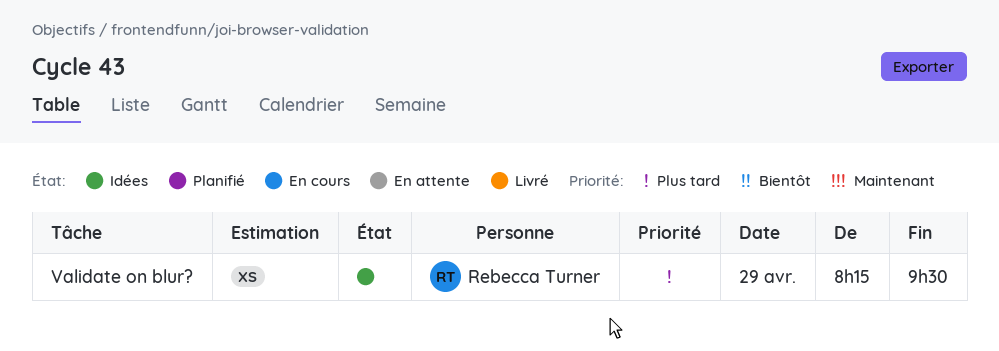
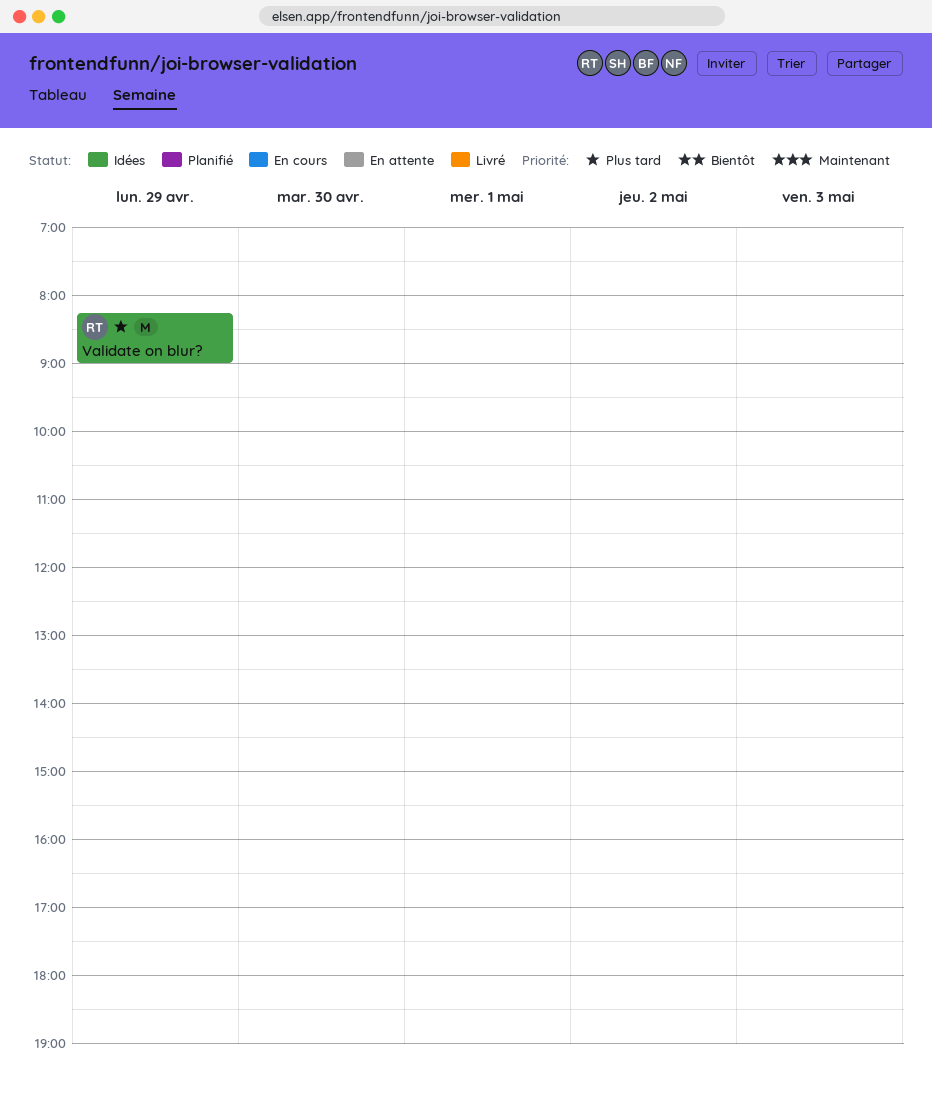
Validate on blur?, estimate: XS -> M
Validate on blur?, ends: 09:30 -> 09:00

